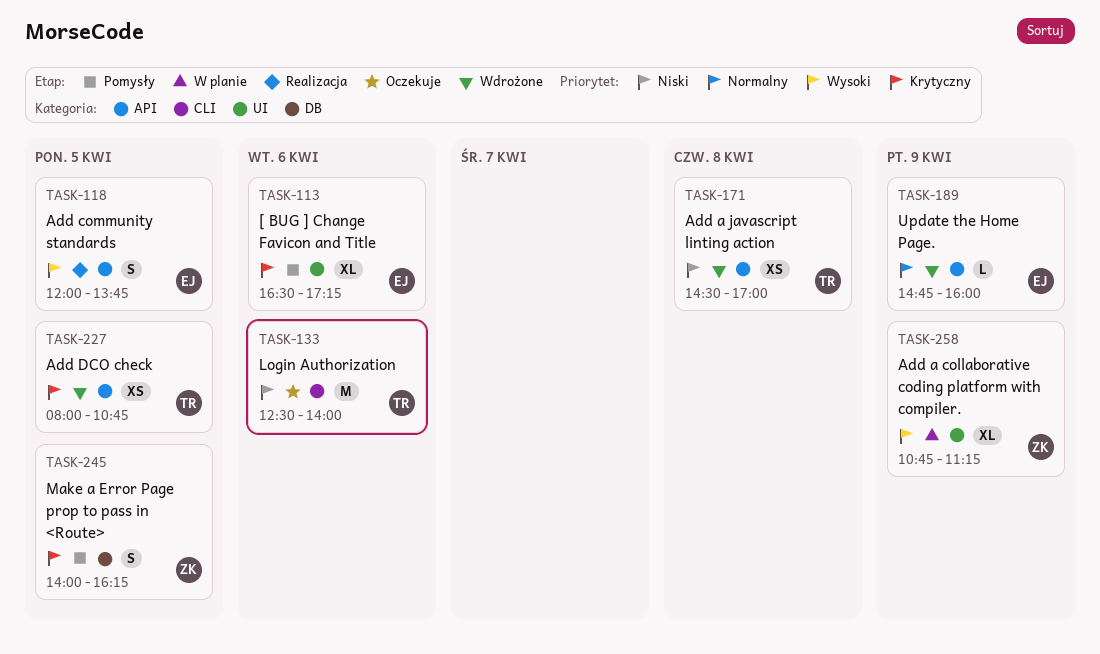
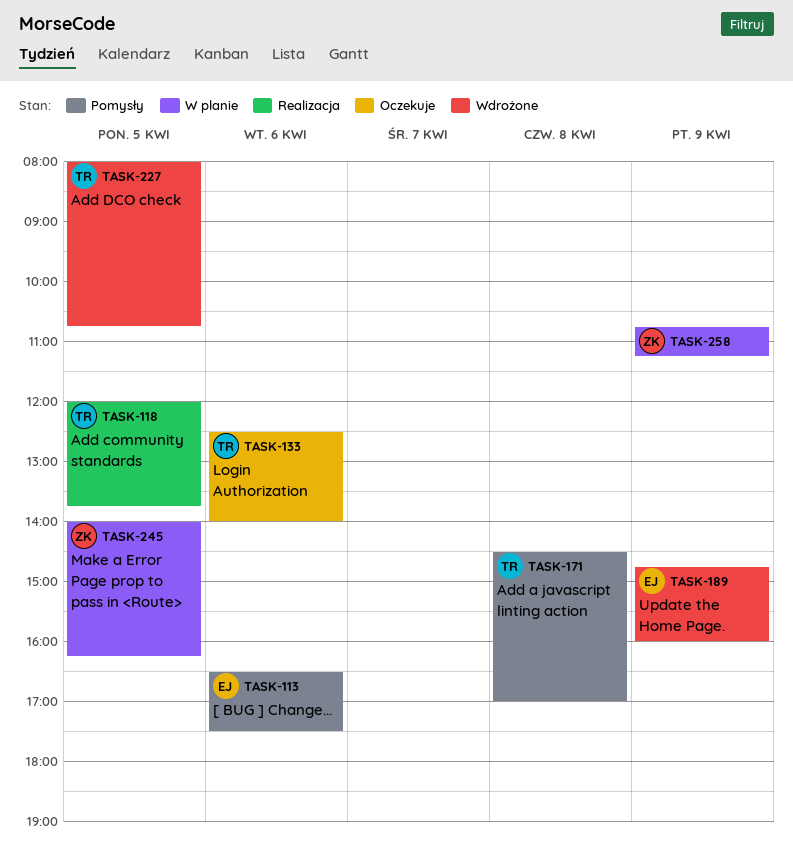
TASK-113, ends: 17:15 -> 17:30
TASK-118, owner: EJ -> TR
TASK-171, status: Wdrożone -> Pomysły
TASK-245, status: Pomysły -> W planie

